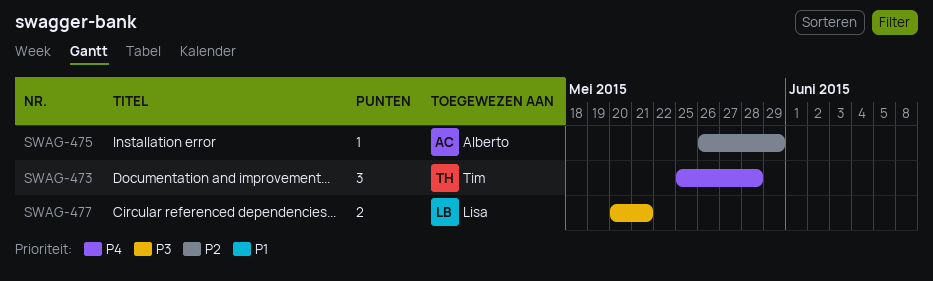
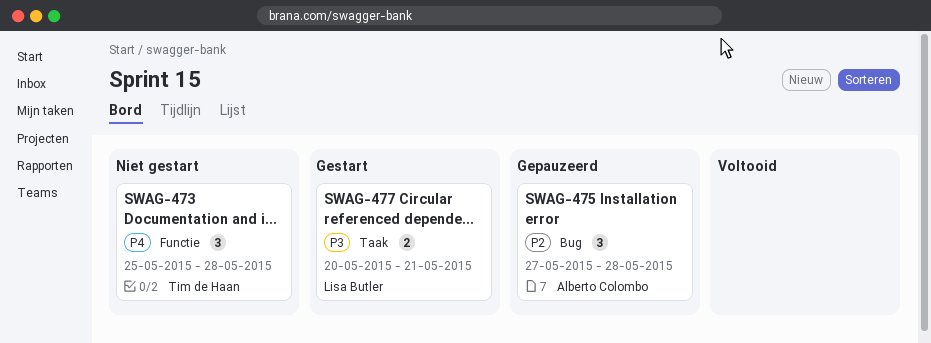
SWAG-475, estimate: 1 -> 3
SWAG-475, start: May 26 -> May 27
SWAG-475, due: May 29 -> May 28

